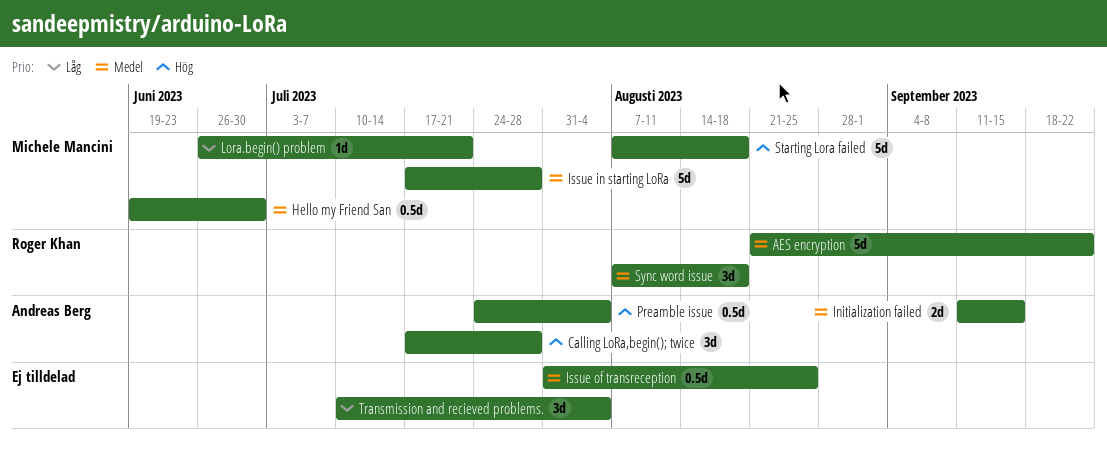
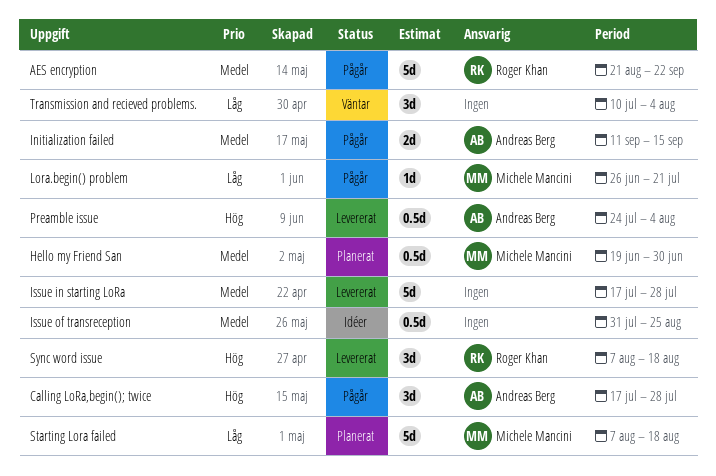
Issue in starting LoRa, owner: Michele Mancini -> none
Starting Lora failed, priority: Hög -> Låg
Sync word issue, priority: Medel -> Hög

